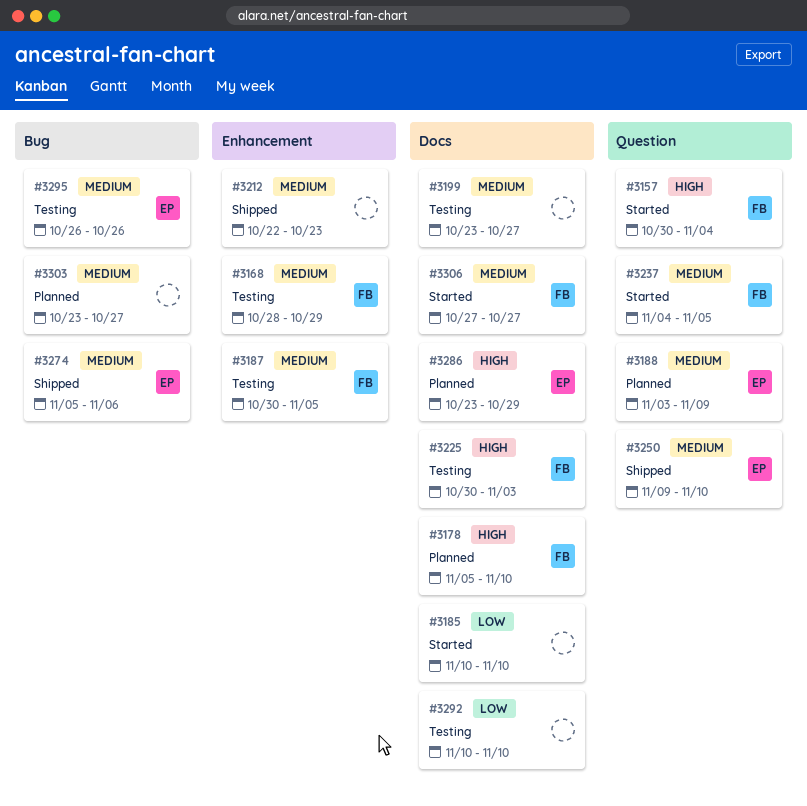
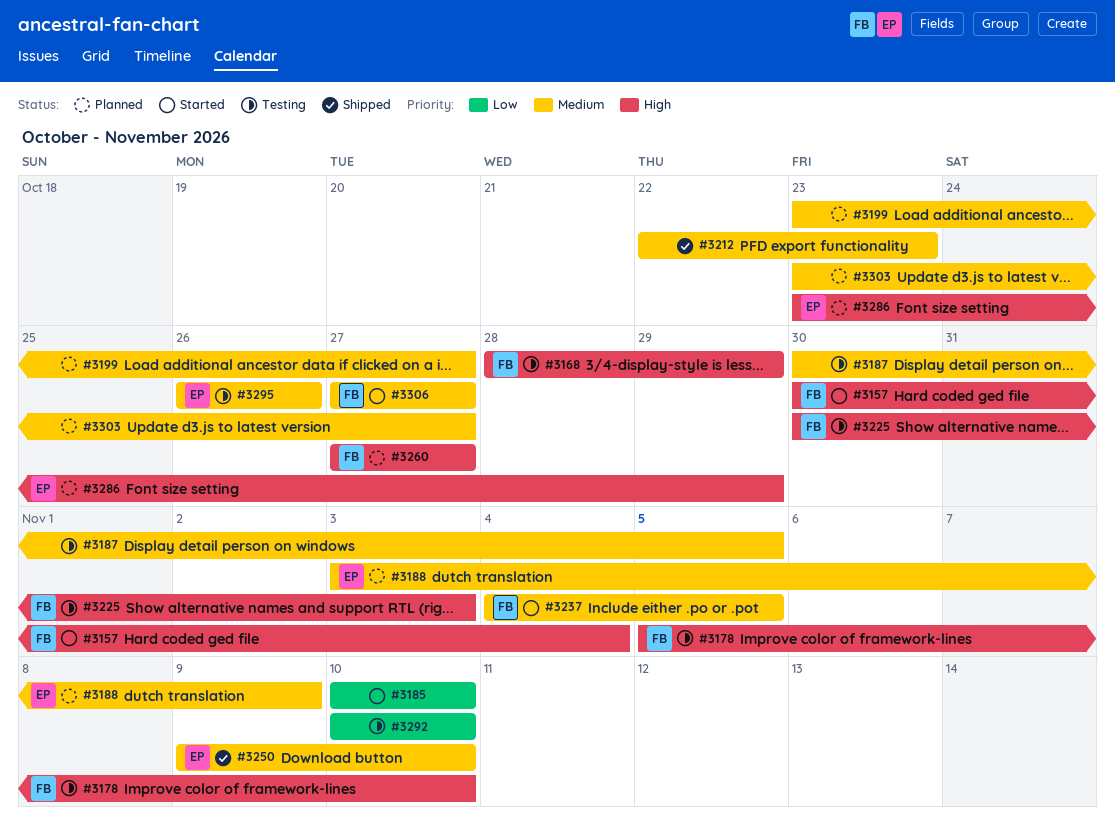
#3168, priority: Medium -> High
#3178, status: Planned -> Testing
#3187, owner: FB -> none
#3199, status: Testing -> Planned
#3260: none -> present
#3274: present -> none

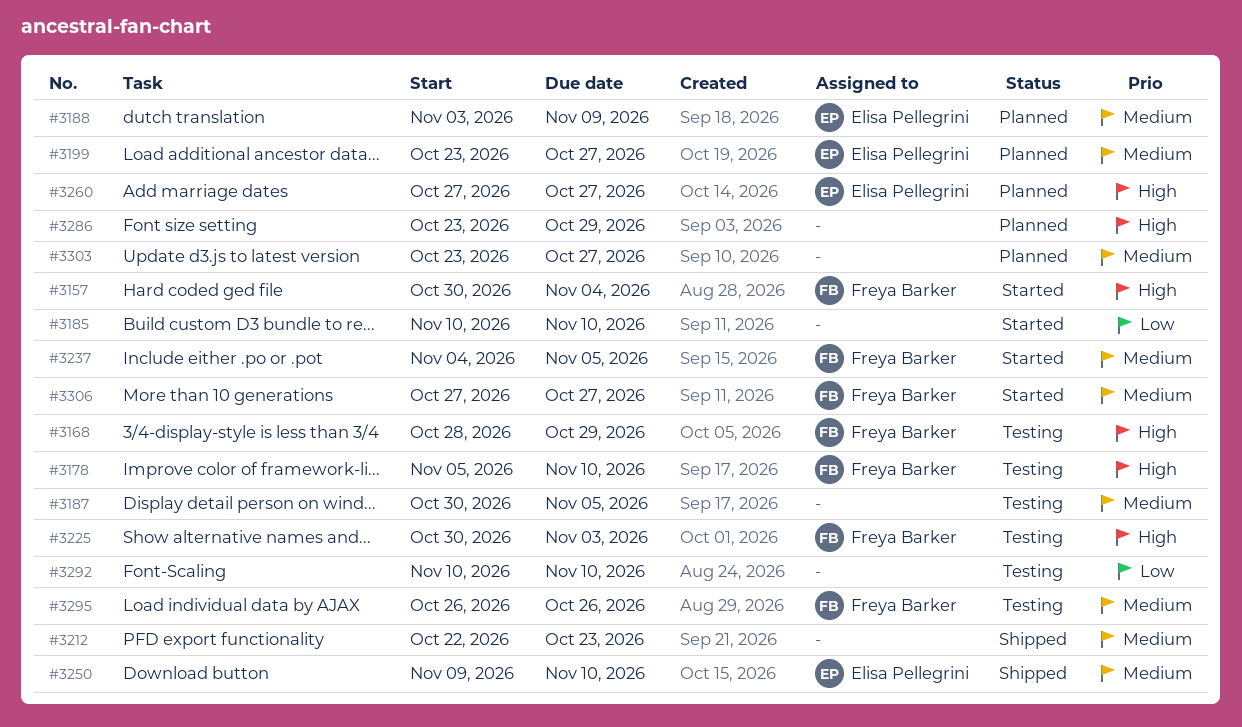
#3199, owner: none -> Elisa Pellegrini
#3260, owner: Freya Barker -> Elisa Pellegrini
#3286, owner: Elisa Pellegrini -> none
#3295, owner: Elisa Pellegrini -> Freya Barker

